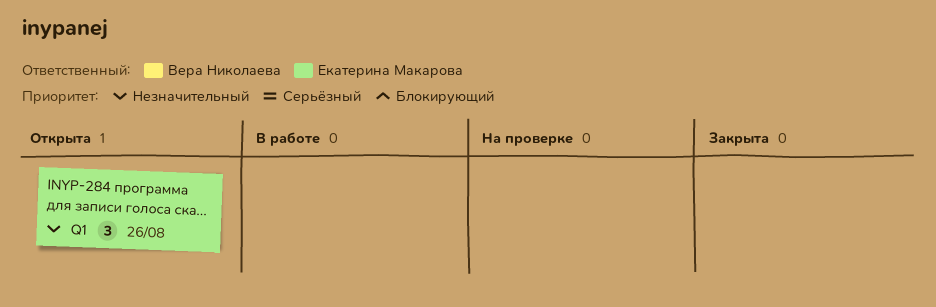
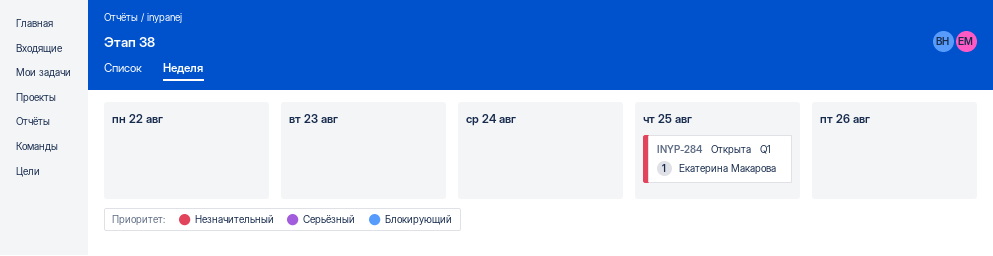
INYP-284, estimate: 3 -> 1
INYP-284, due: Aug 26 -> Aug 25

